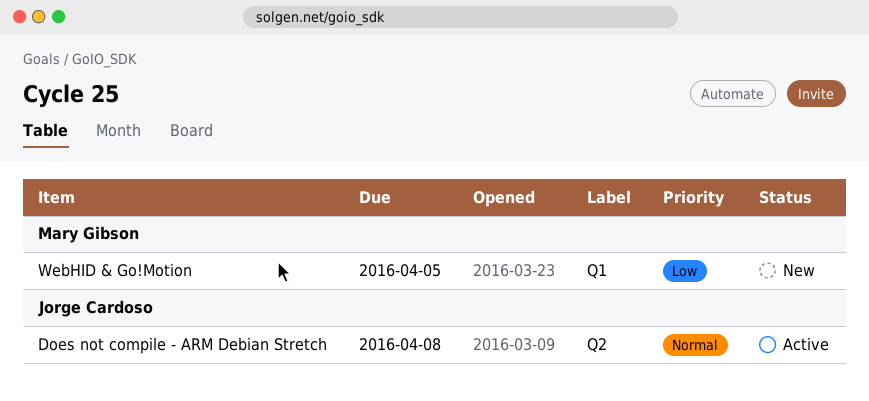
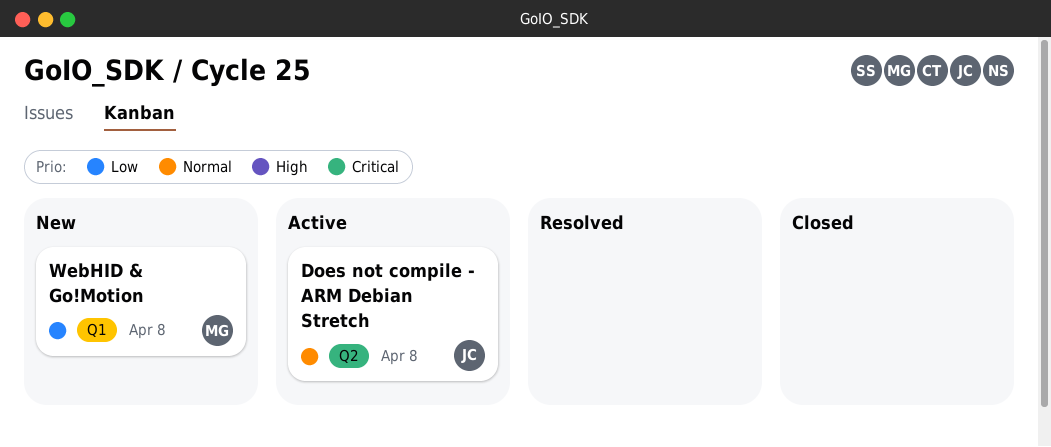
WebHID & Go!Motion, due: Apr 5 -> Apr 8

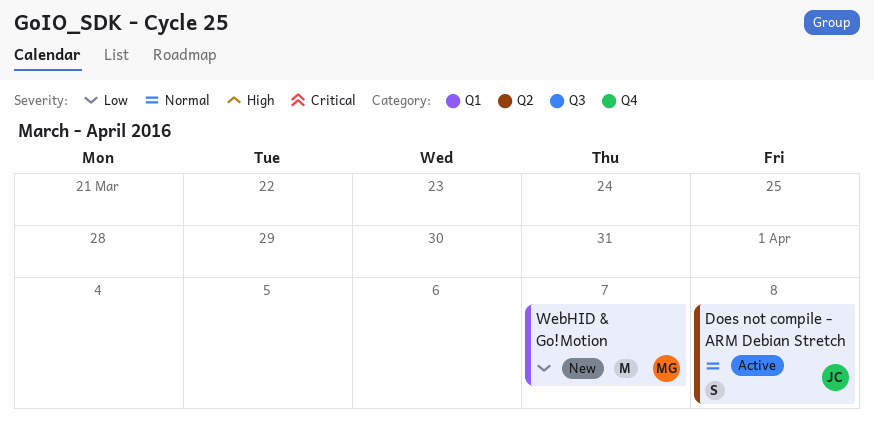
WebHID & Go!Motion, due: Apr 8 -> Apr 7

